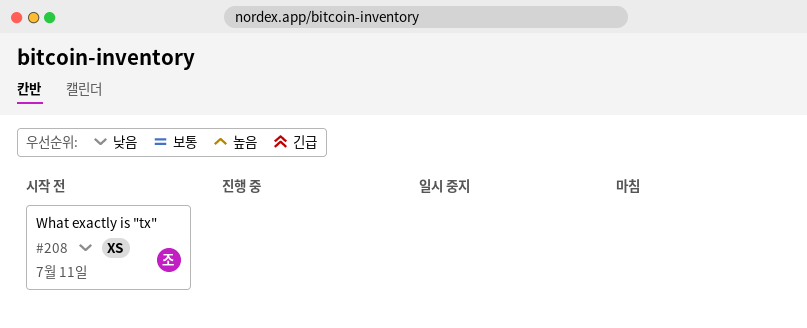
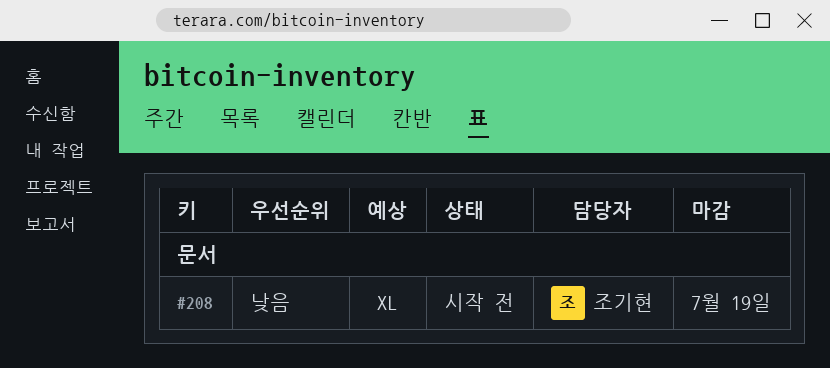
#208, estimate: XS -> XL
#208, due: Jul 11 -> Jul 19

